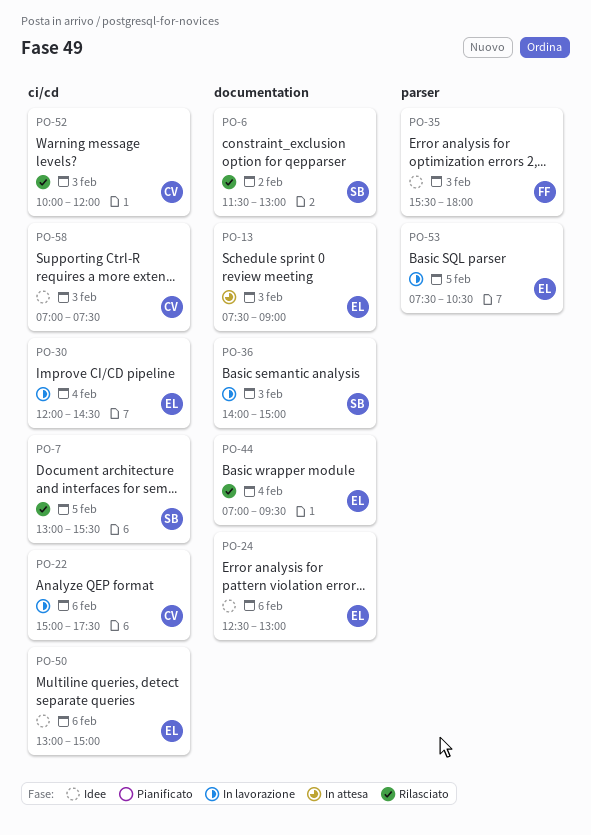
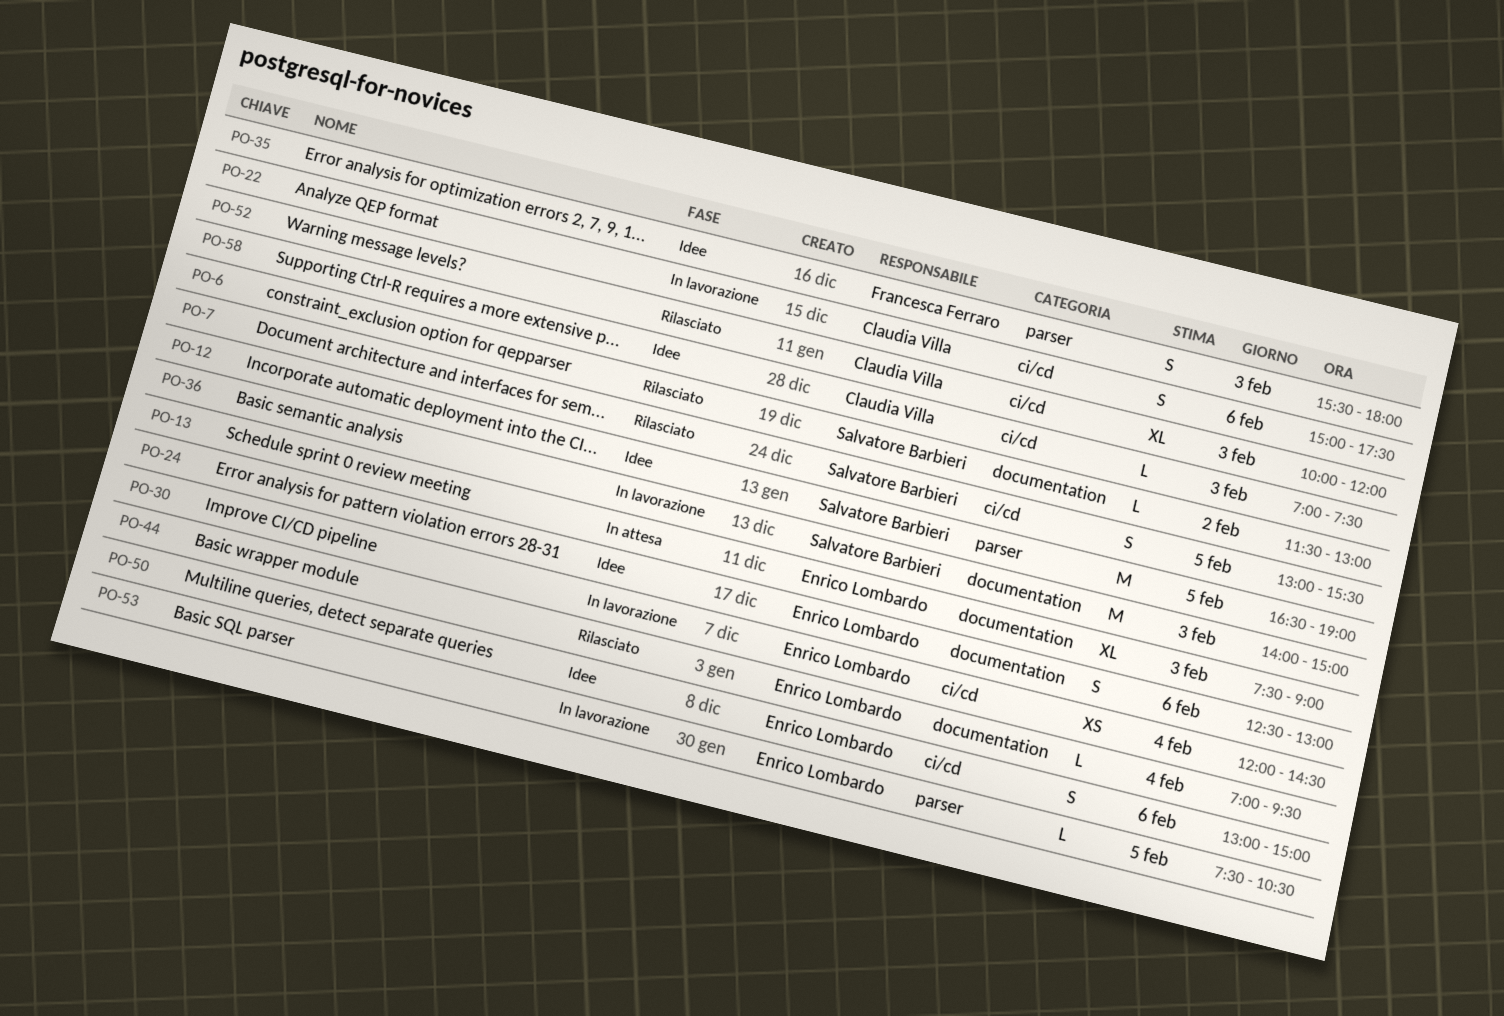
PO-12: none -> present

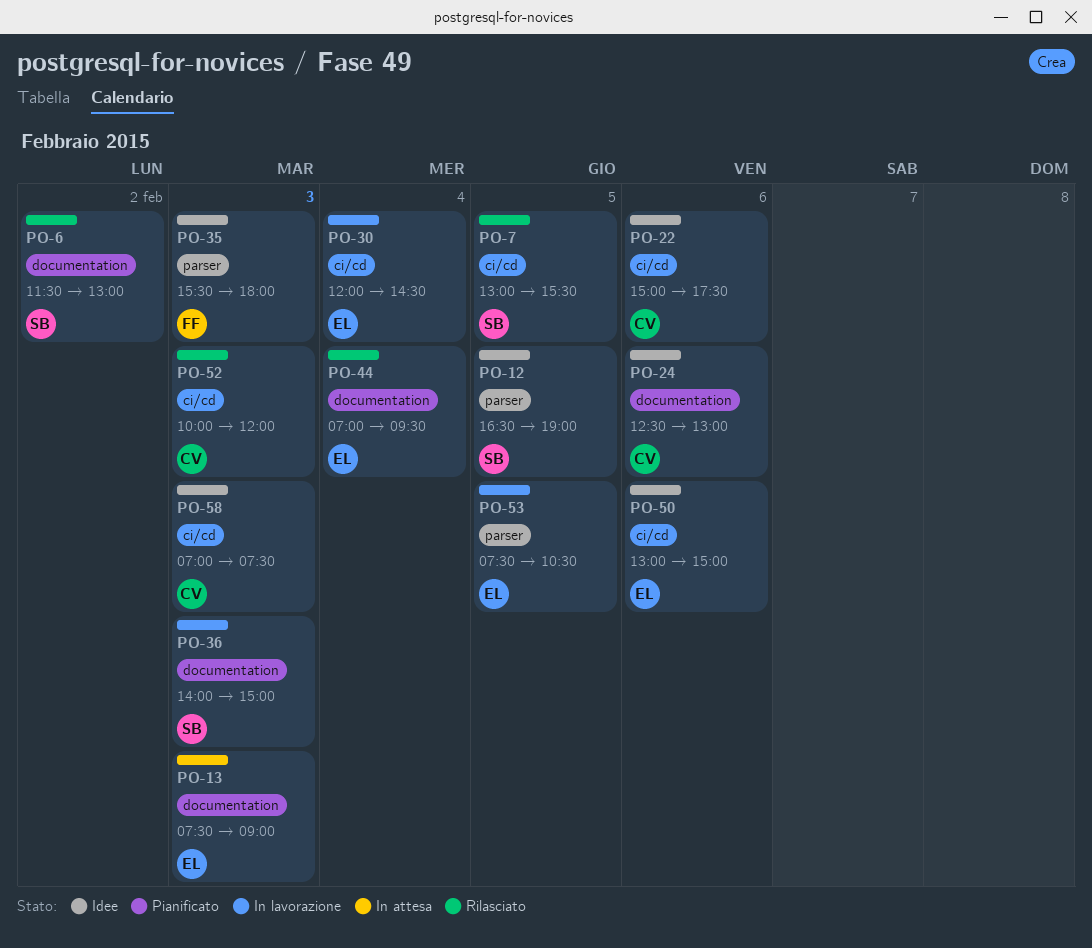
PO-22, status: In lavorazione -> Idee
PO-24, owner: Enrico Lombardo -> Claudia Villa

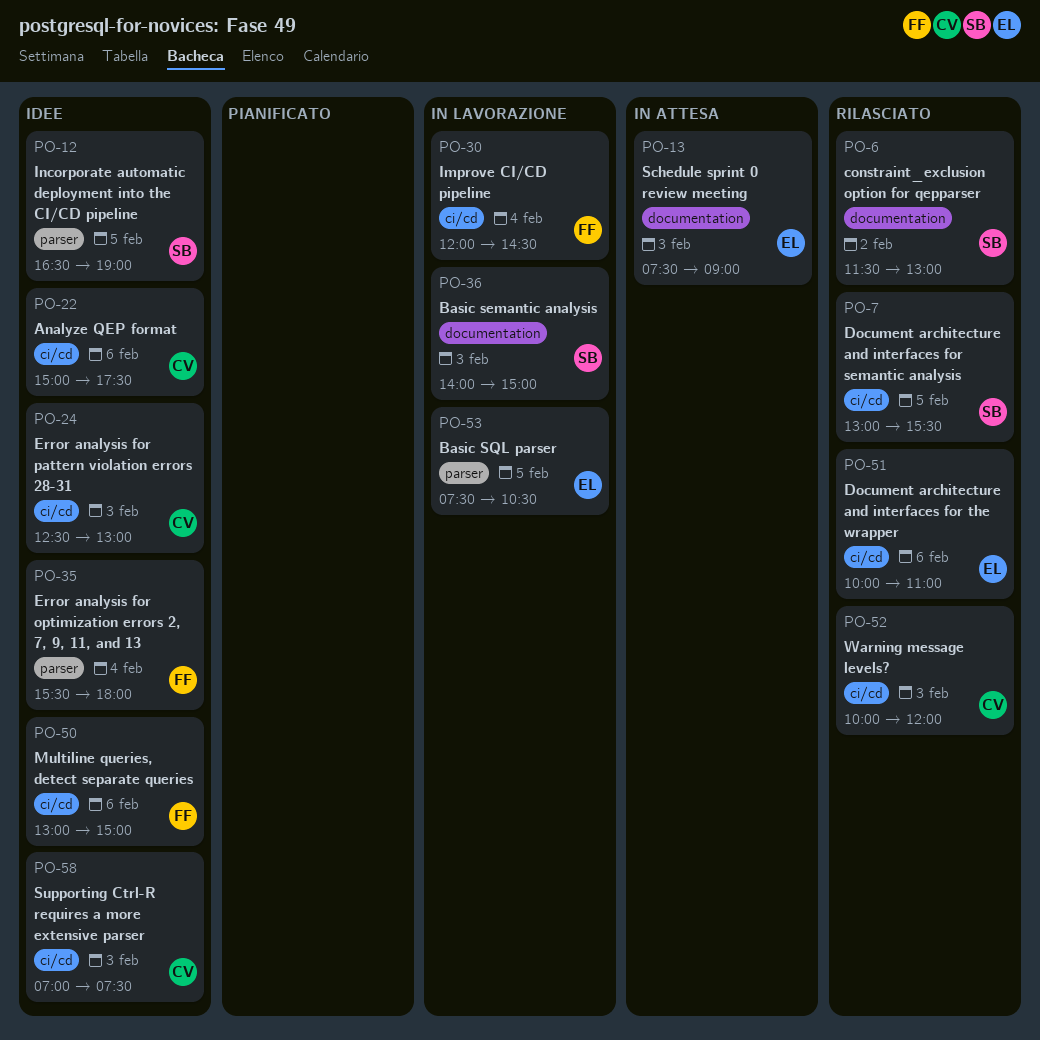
PO-24, label: documentation -> ci/cd
PO-24, day: Feb 6 -> Feb 3
PO-30, owner: EL -> FF
PO-35, day: Feb 3 -> Feb 4
PO-44: present -> none
PO-50, owner: EL -> FF
PO-51: none -> present

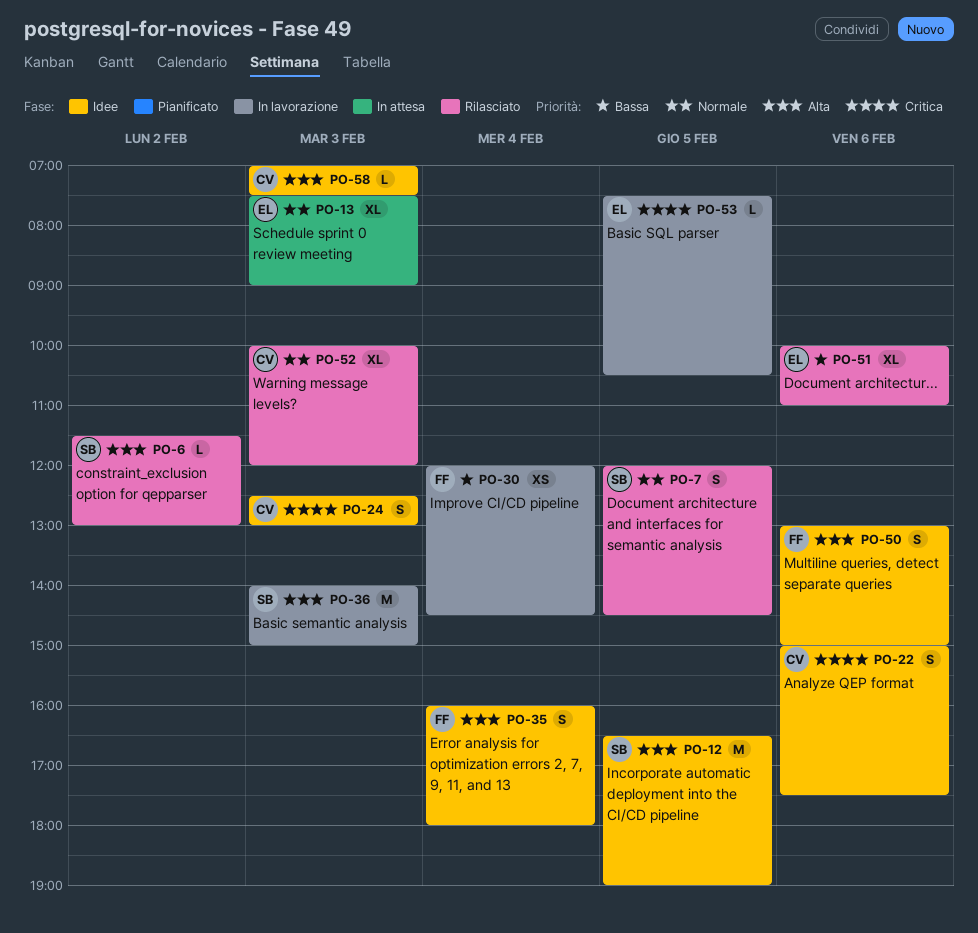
PO-7, begins: 13:00 -> 12:00
PO-7, ends: 15:30 -> 14:30
PO-35, begins: 15:30 -> 16:00

